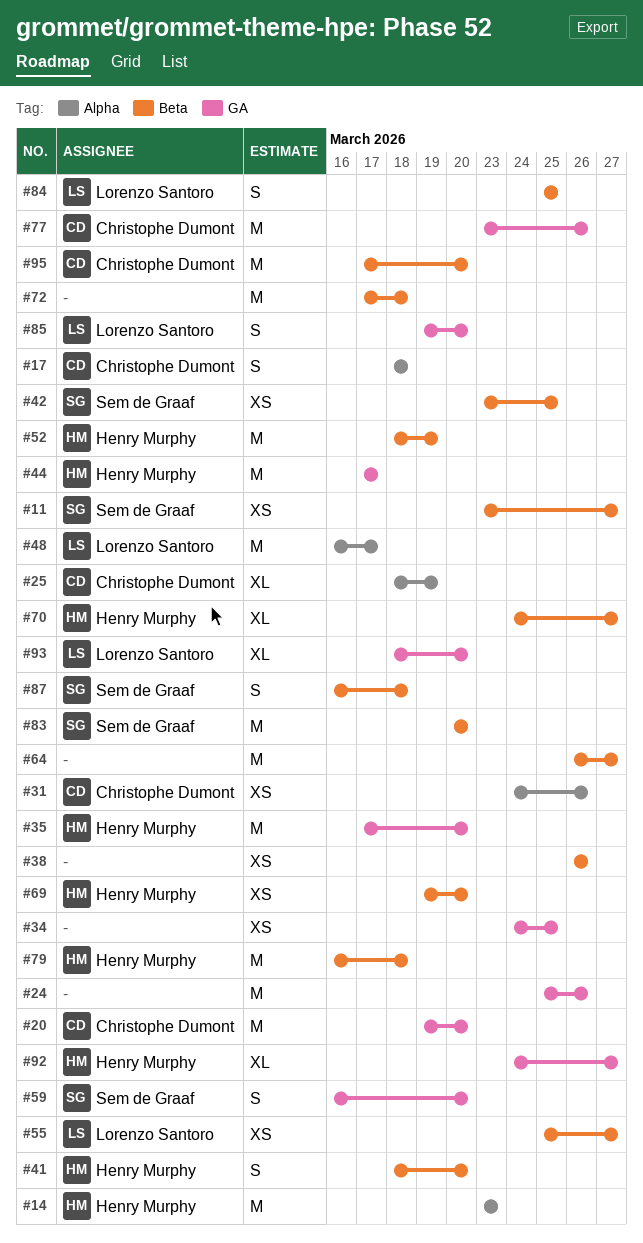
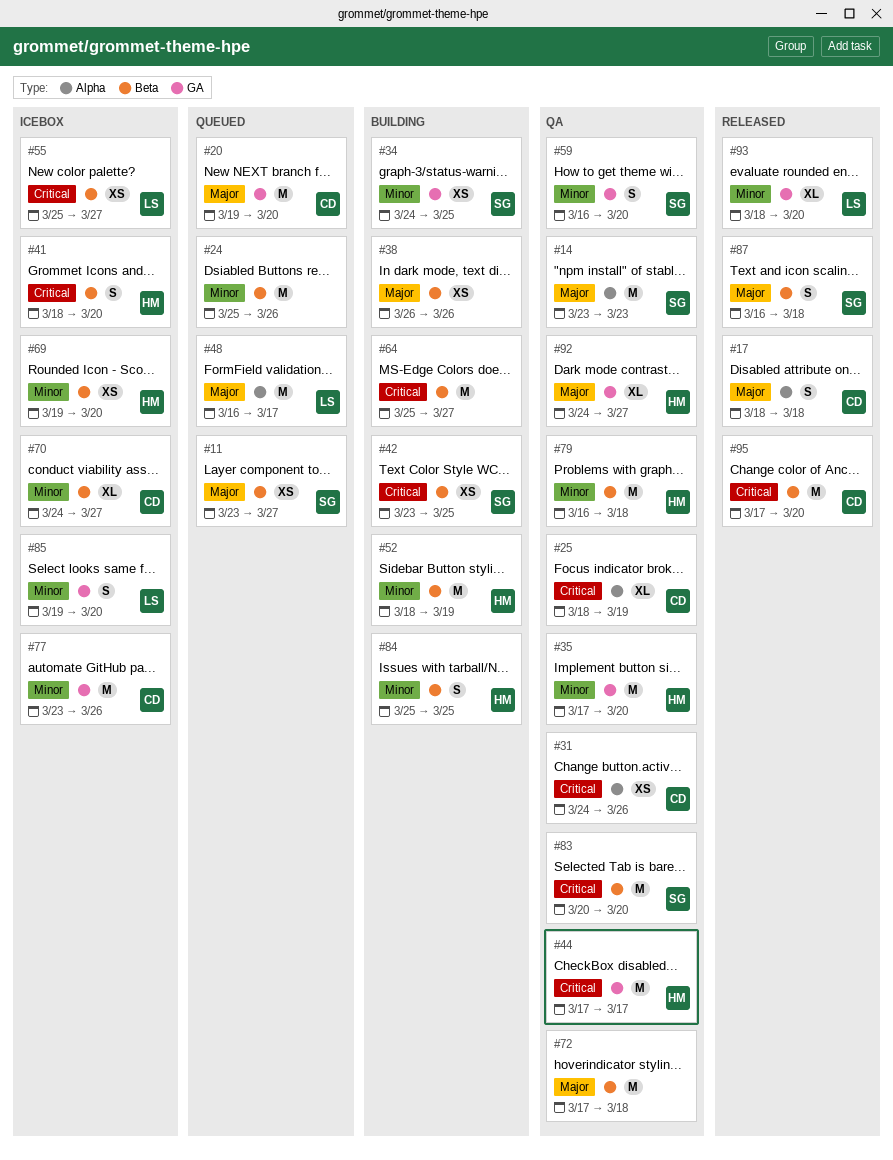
#14, owner: Henry Murphy -> Sem de Graaf
#24, label: GA -> Beta
#34, owner: none -> Sem de Graaf
#64, start: Mar 26 -> Mar 25
#70, owner: Henry Murphy -> Christophe Dumont
#84, owner: Lorenzo Santoro -> Henry Murphy

